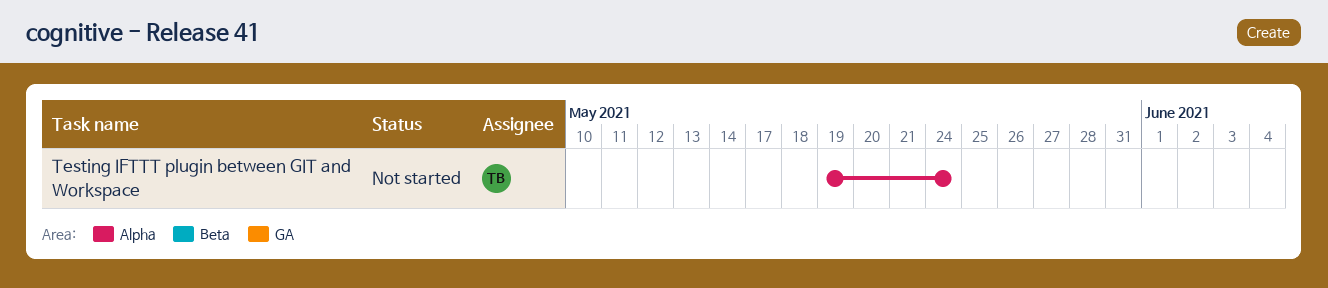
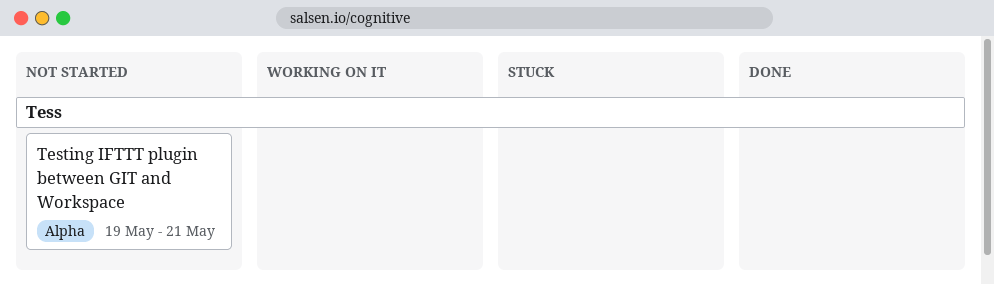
Testing IFTTT plugin between GIT and Workspace, due: May 24 -> May 21

